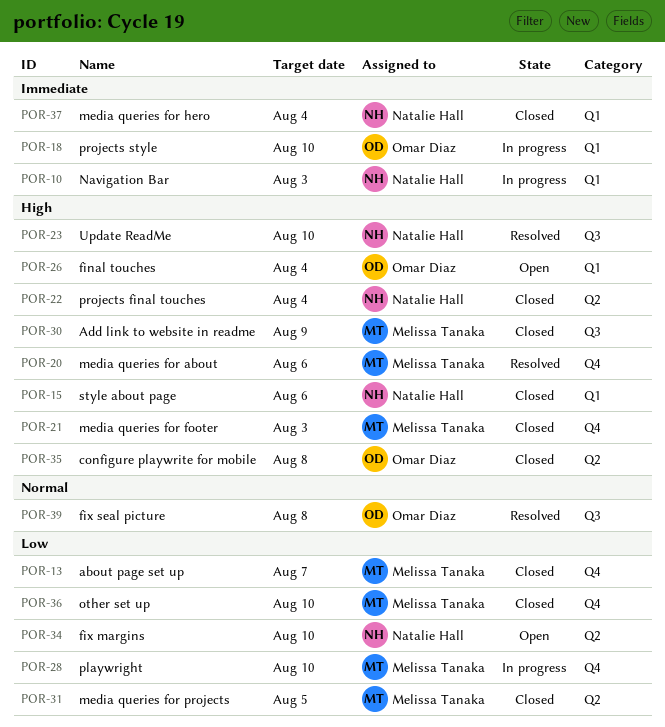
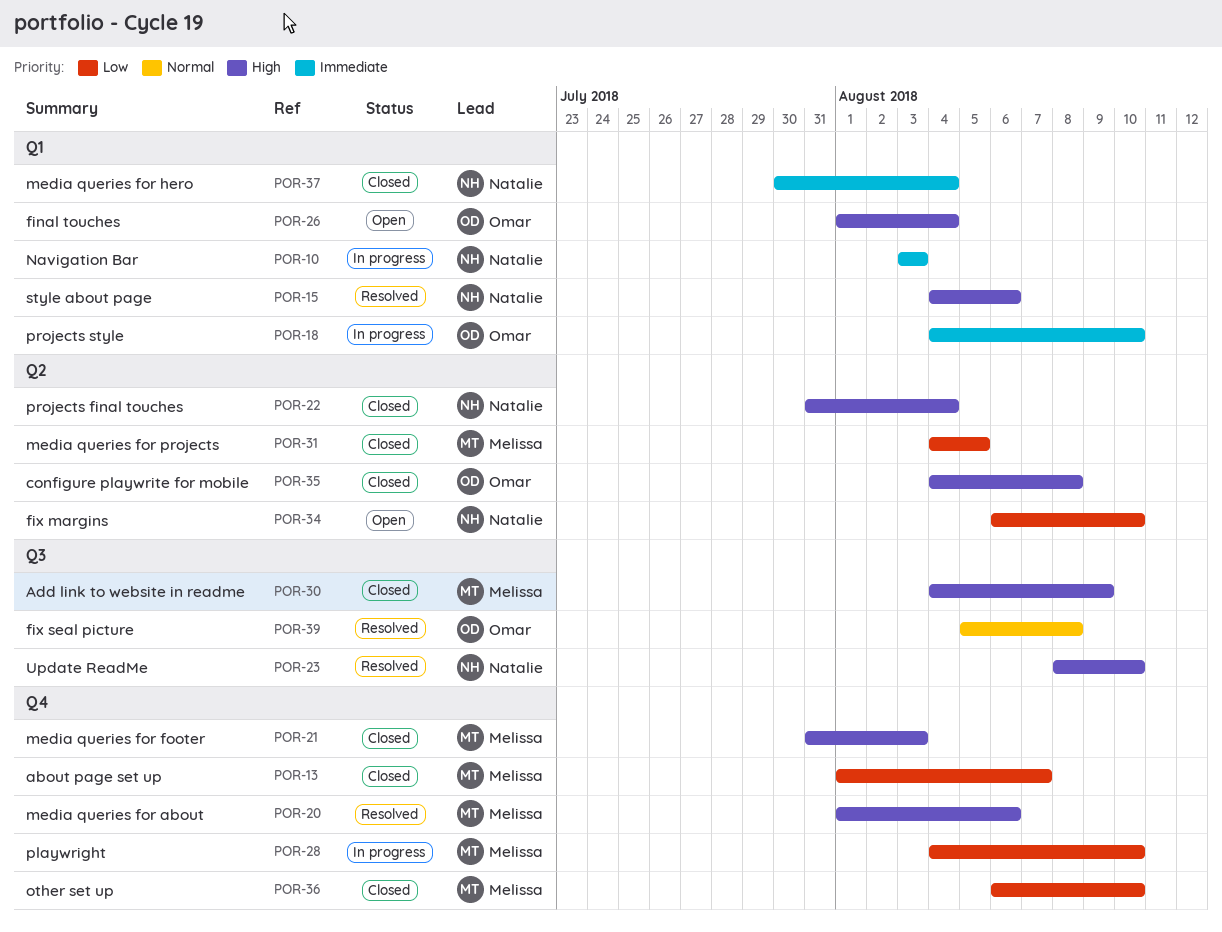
POR-15, status: Closed -> Resolved

